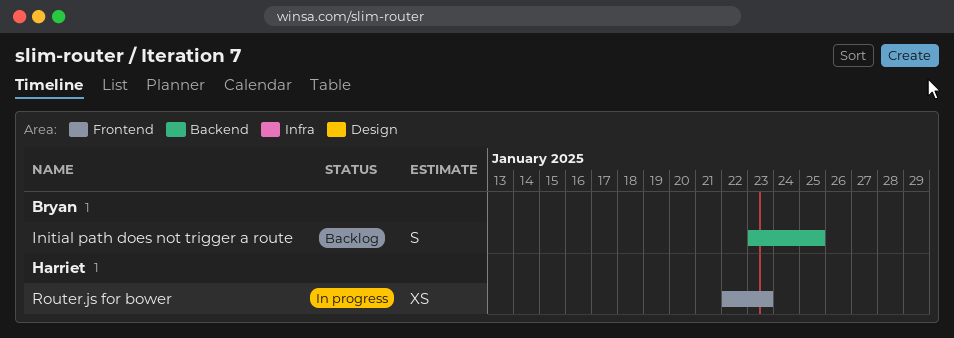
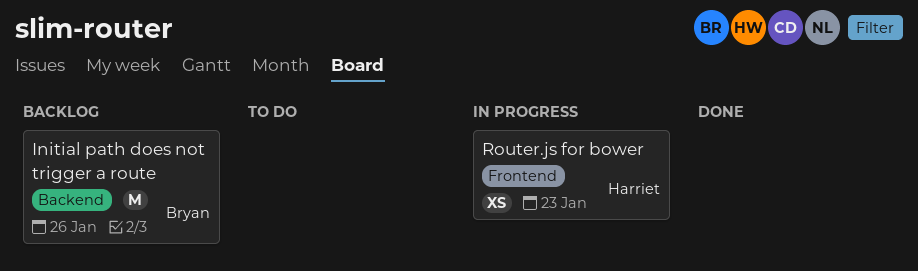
Initial path does not trigger a route, estimate: S -> M
Initial path does not trigger a route, due: Jan 25 -> Jan 26

